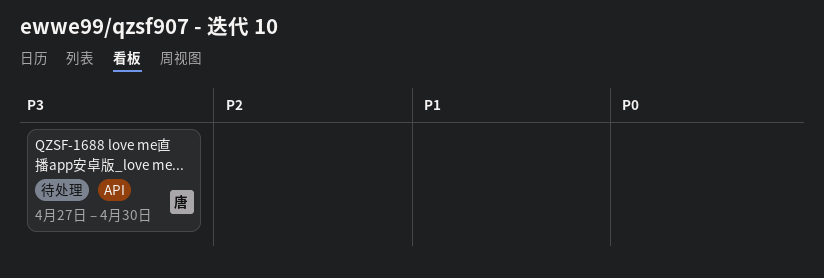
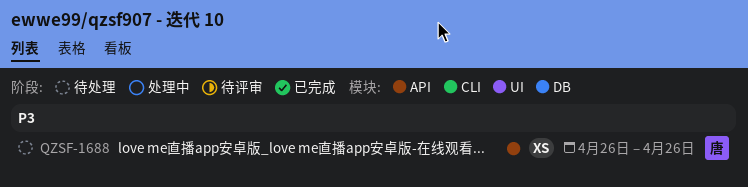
QZSF-1688, start: Apr 27 -> Apr 26
QZSF-1688, due: Apr 30 -> Apr 26

